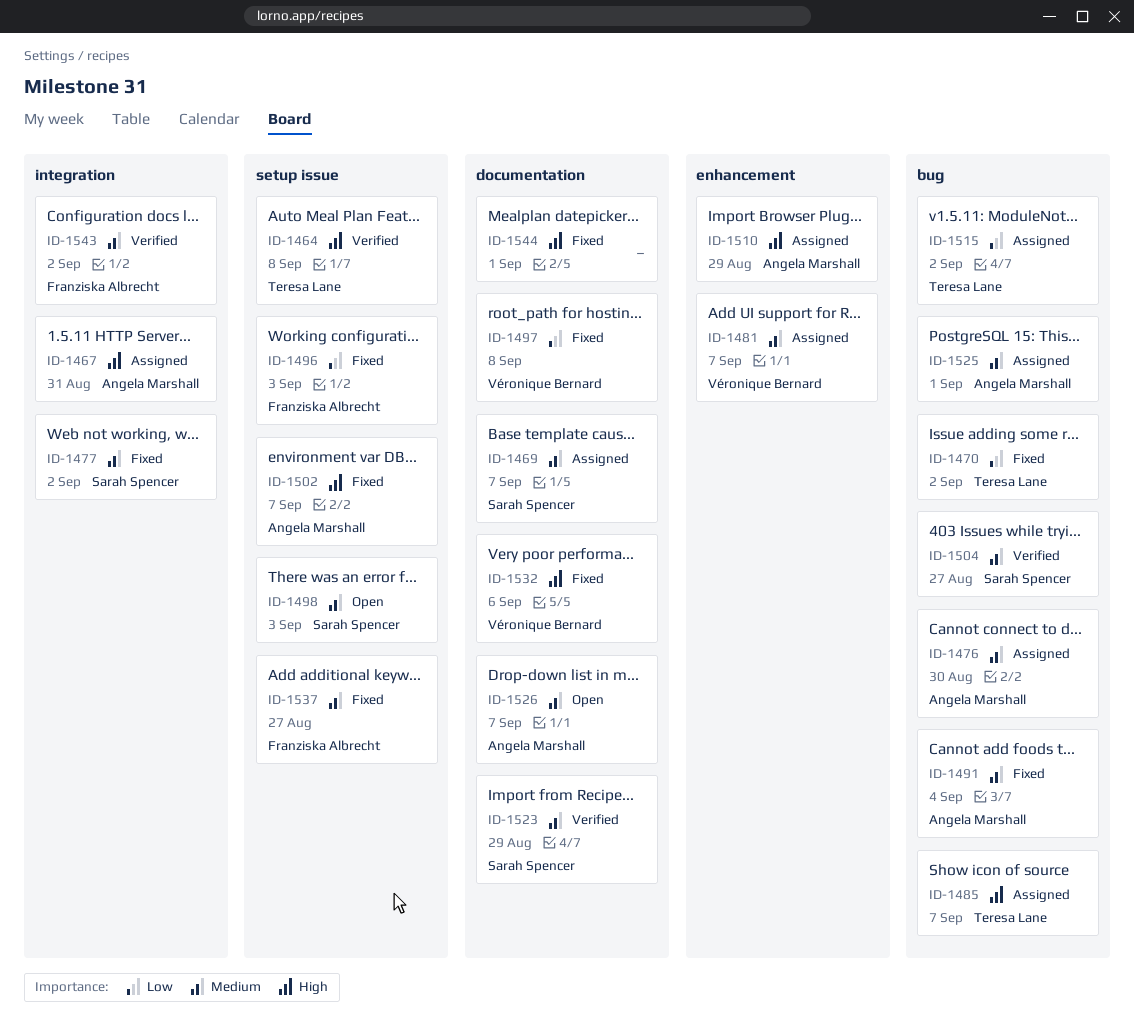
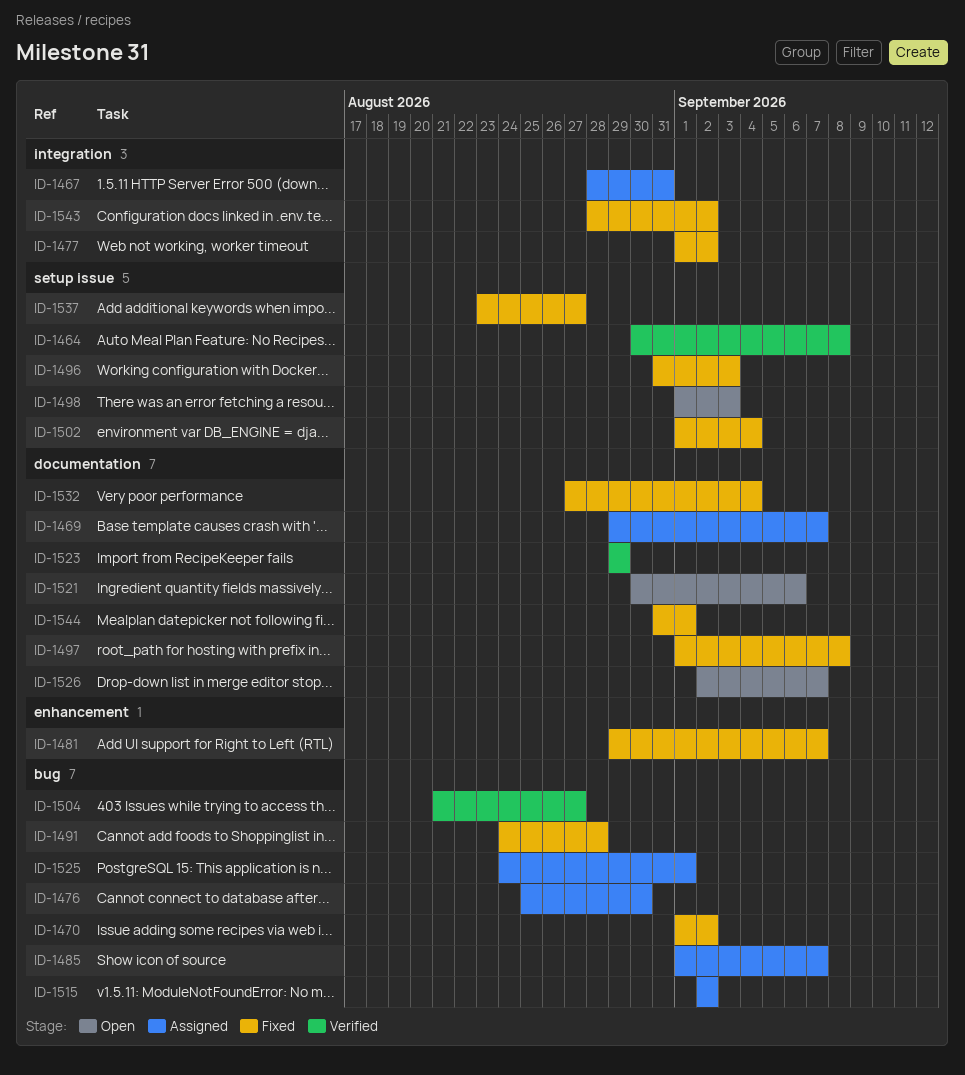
ID-1481, status: Assigned -> Fixed
ID-1491, due: Sep 4 -> Aug 28
ID-1502, due: Sep 7 -> Sep 4
ID-1510: present -> none
ID-1521: none -> present
ID-1532, due: Sep 6 -> Sep 4
ID-1543, status: Verified -> Fixed

